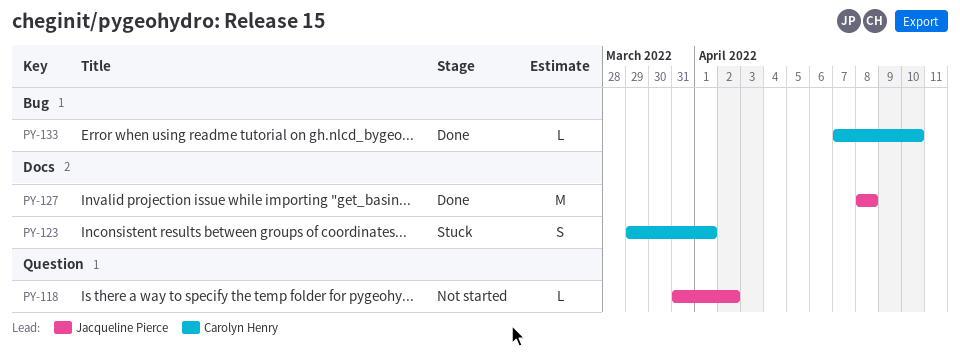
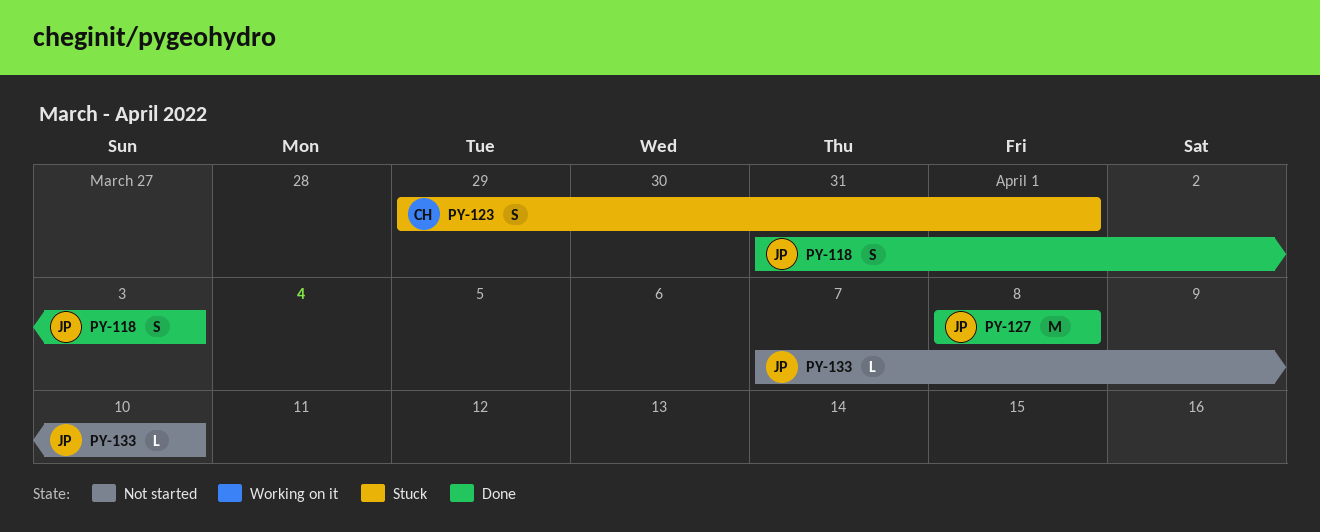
PY-118, status: Not started -> Done
PY-118, estimate: L -> S
PY-118, due: Apr 2 -> Apr 3
PY-133, status: Done -> Not started
PY-133, owner: Carolyn Henry -> Jacqueline Pierce

